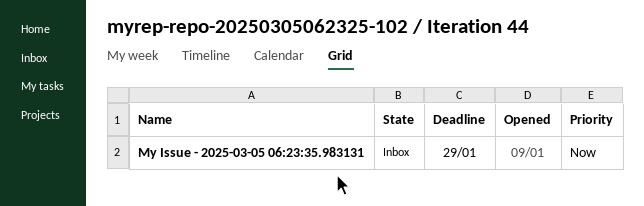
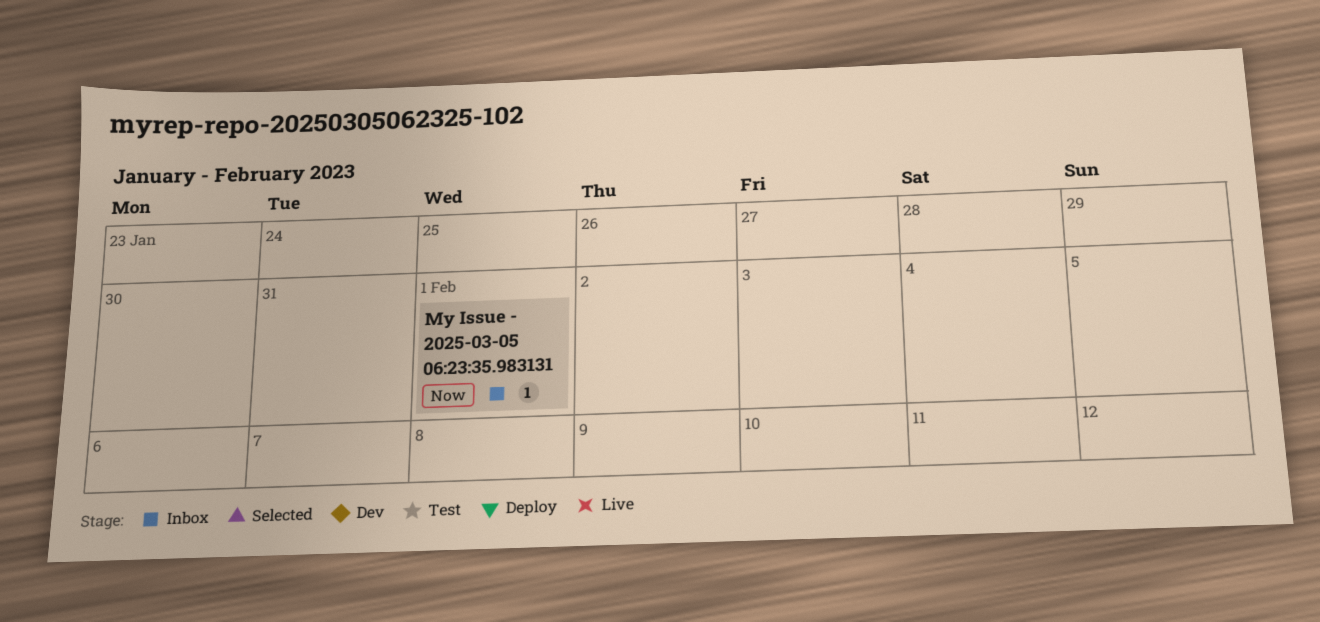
My Issue - 2025-03-05 06:23:35.983131, due: Jan 29 -> Feb 1

